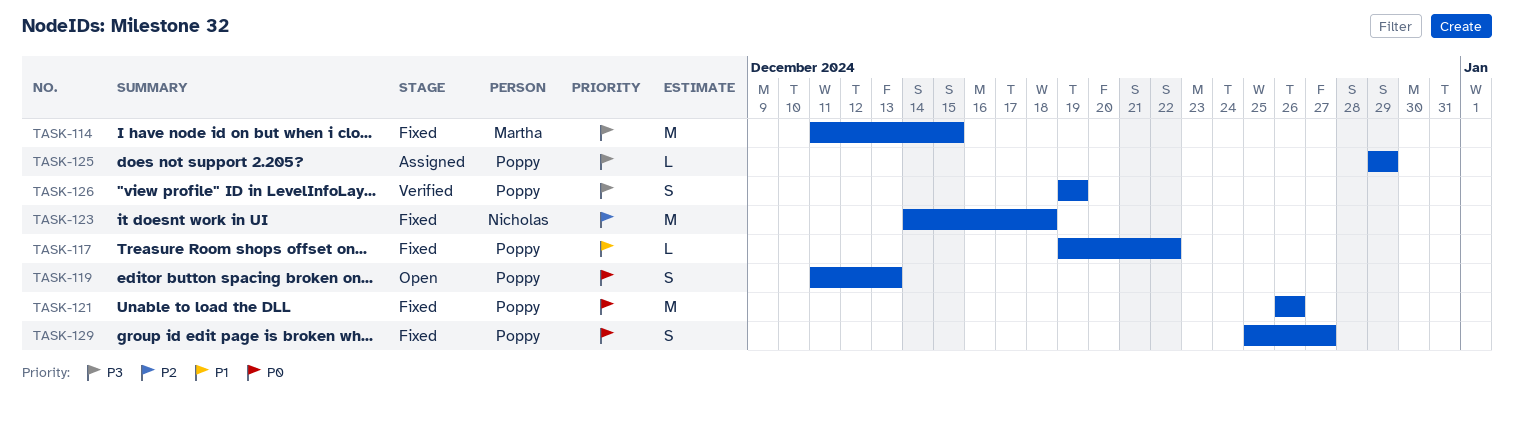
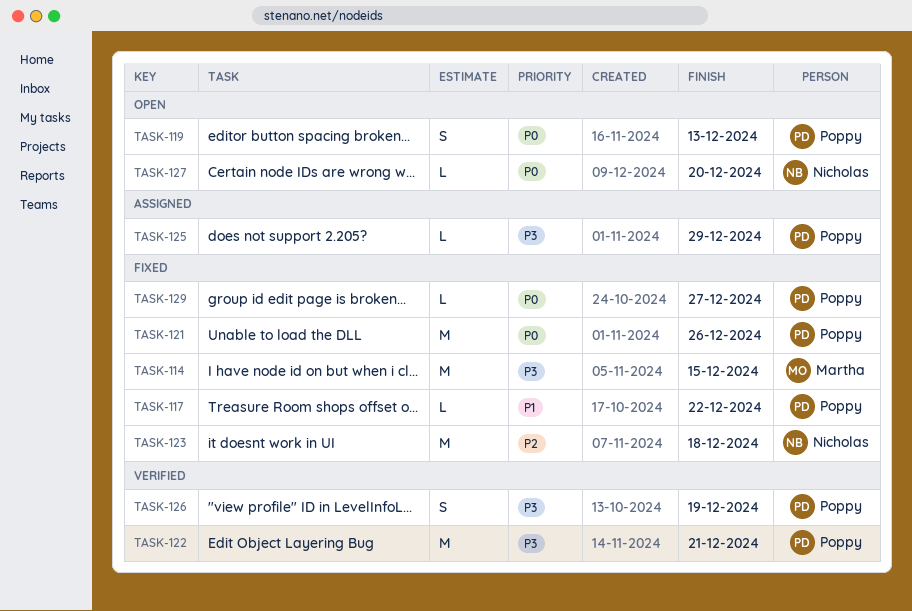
TASK-122: none -> present
TASK-127: none -> present
TASK-129, estimate: S -> L

